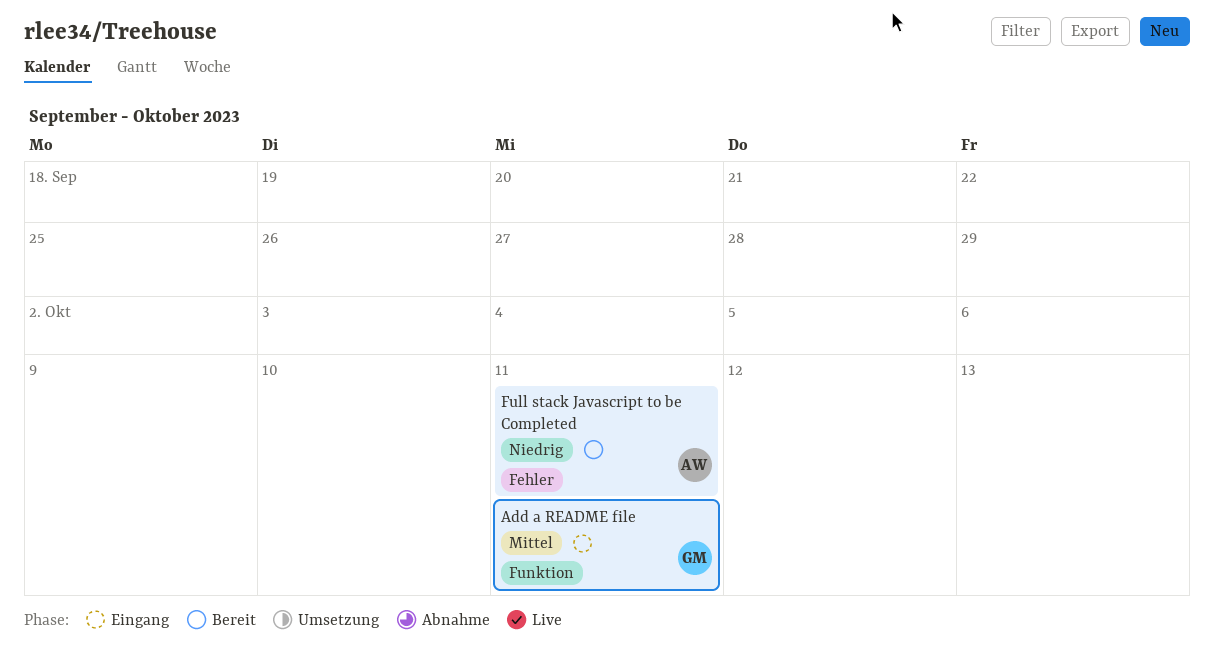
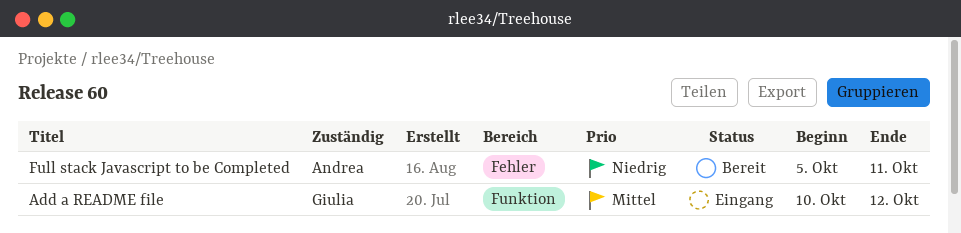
Add a README file, due: Oct 11 -> Oct 12

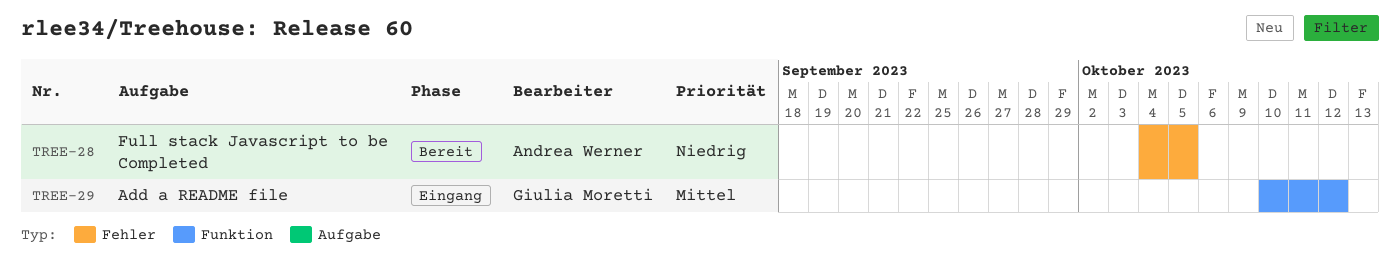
Full stack Javascript to be Completed, start: Oct 5 -> Oct 4
Full stack Javascript to be Completed, due: Oct 11 -> Oct 5

